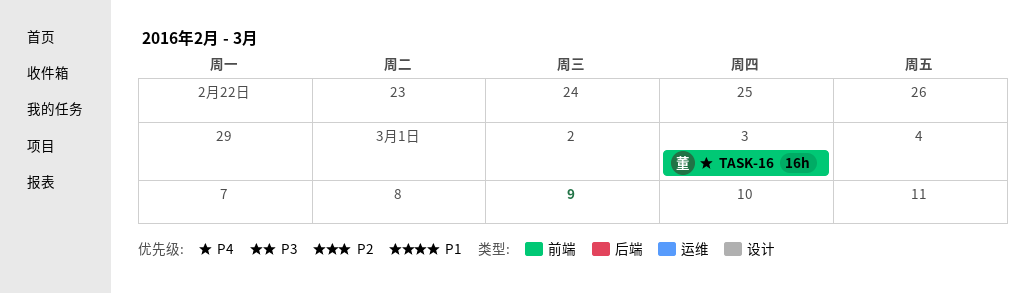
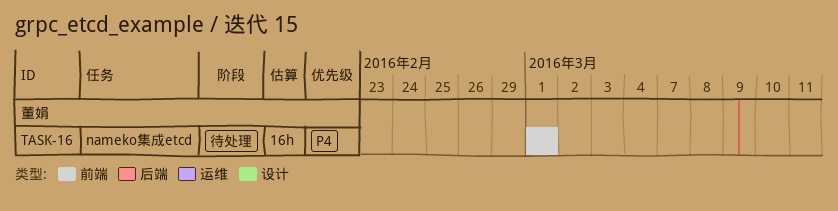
TASK-16, start: Mar 3 -> Mar 1
TASK-16, due: Mar 3 -> Mar 1

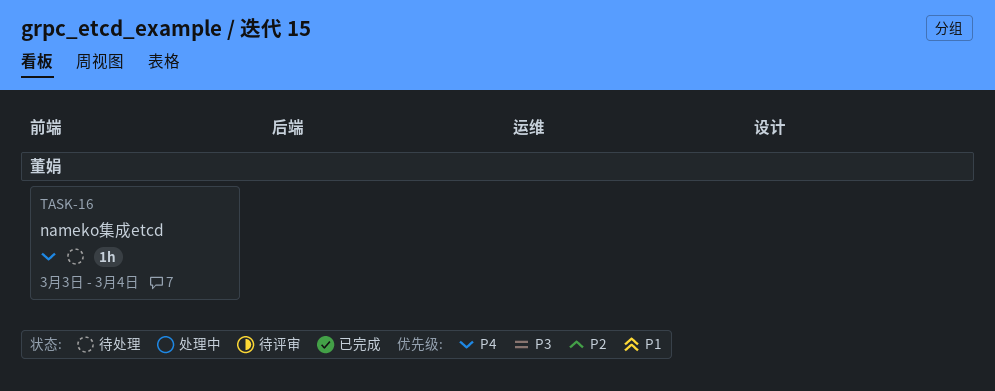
TASK-16, estimate: 16h -> 1h
TASK-16, start: Mar 1 -> Mar 3
TASK-16, due: Mar 1 -> Mar 4

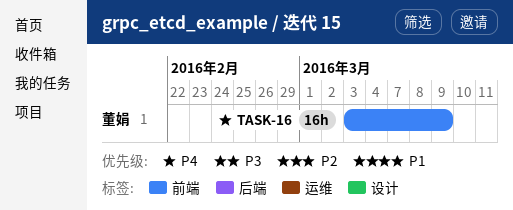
TASK-16, estimate: 1h -> 16h
TASK-16, due: Mar 4 -> Mar 9

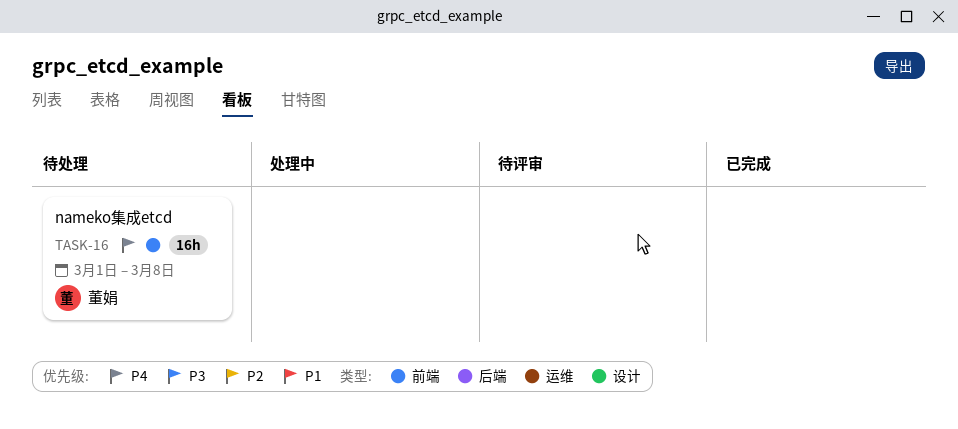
TASK-16, start: Mar 3 -> Mar 1
TASK-16, due: Mar 9 -> Mar 8

